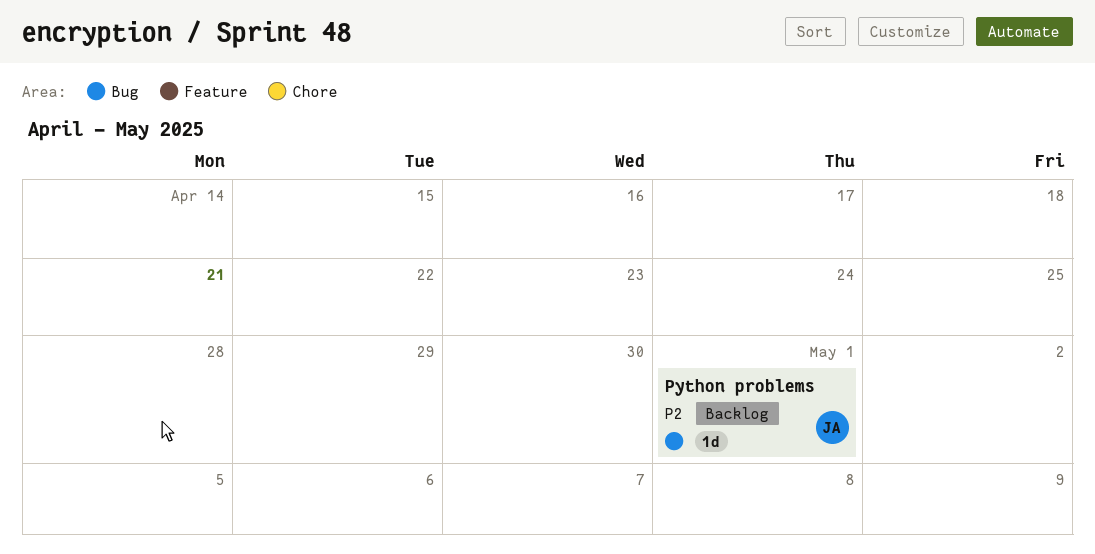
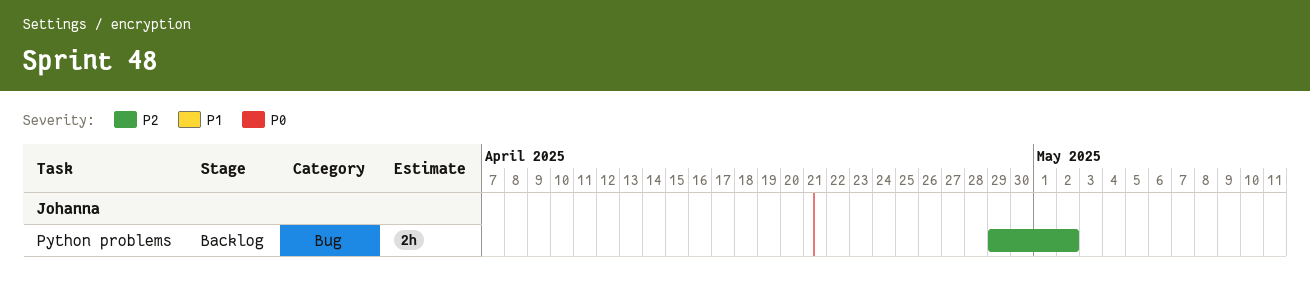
Python problems, estimate: 1d -> 2h
Python problems, due: May 1 -> May 2

